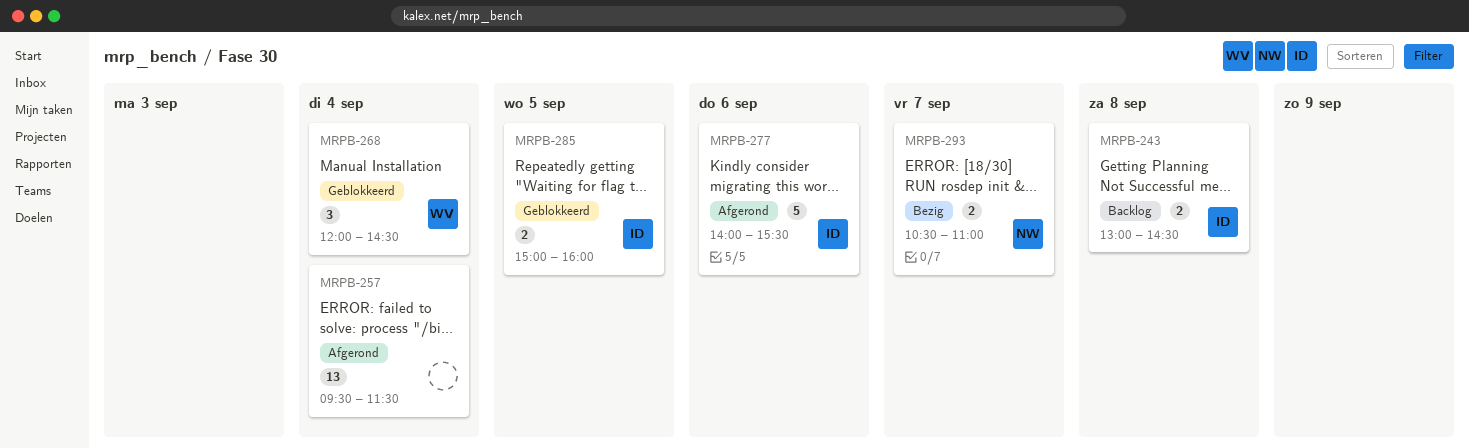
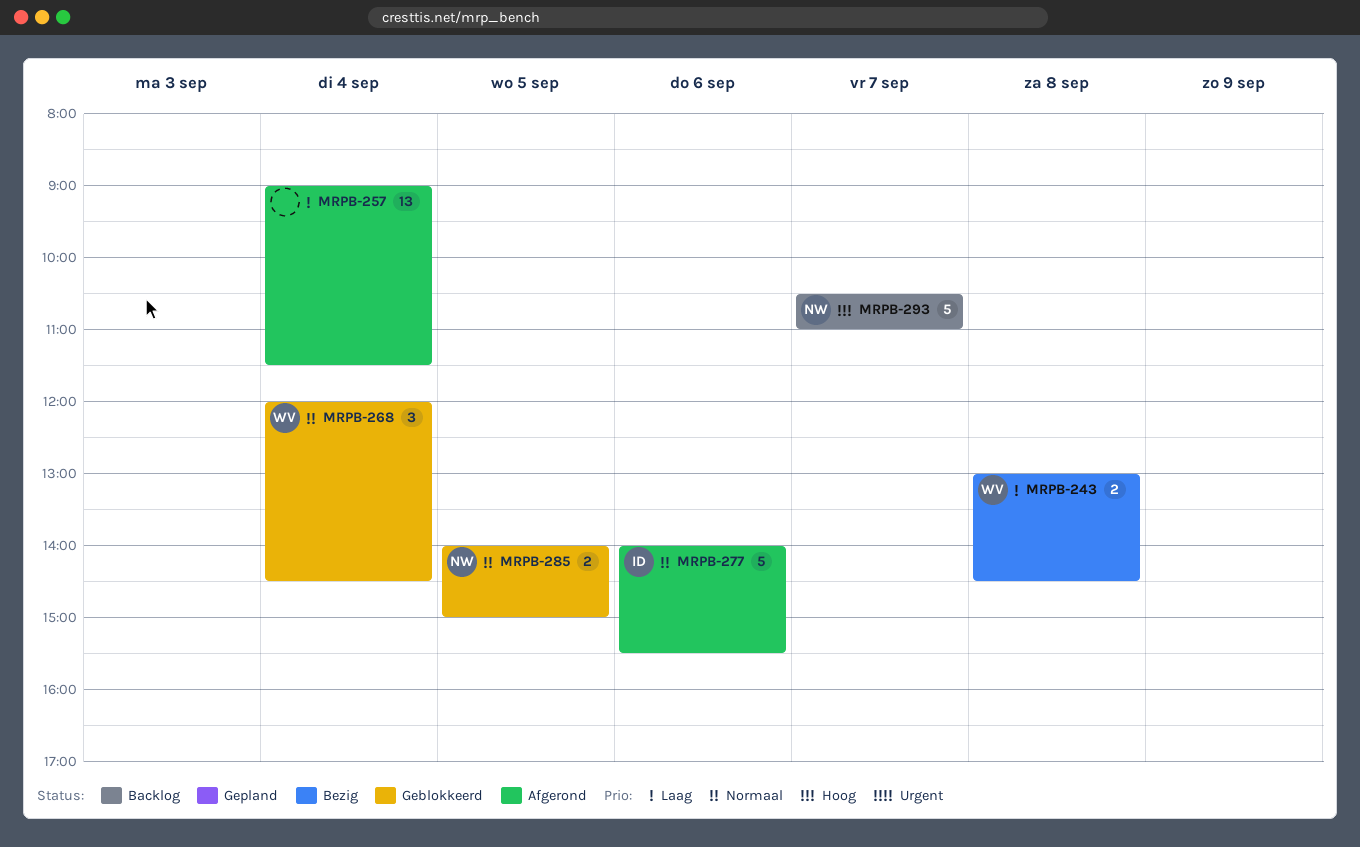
MRPB-243, status: Backlog -> Bezig
MRPB-243, owner: ID -> WV
MRPB-257, begins: 09:30 -> 09:00
MRPB-285, owner: ID -> NW
MRPB-285, begins: 15:00 -> 14:00
MRPB-285, ends: 16:00 -> 15:00
MRPB-293, status: Bezig -> Backlog
MRPB-293, estimate: 2 -> 5

